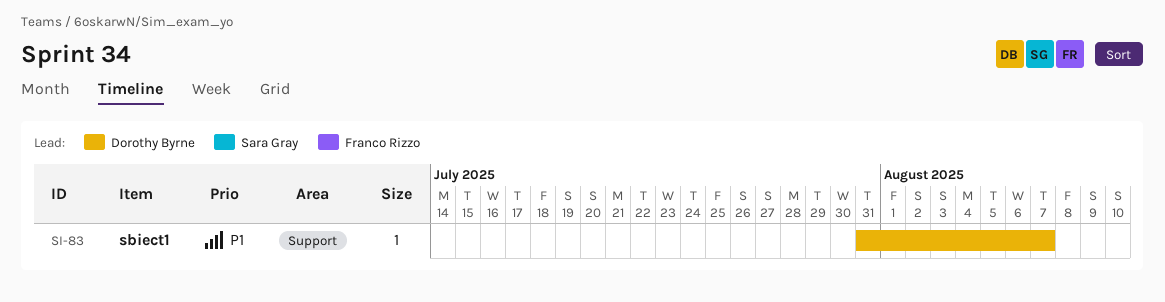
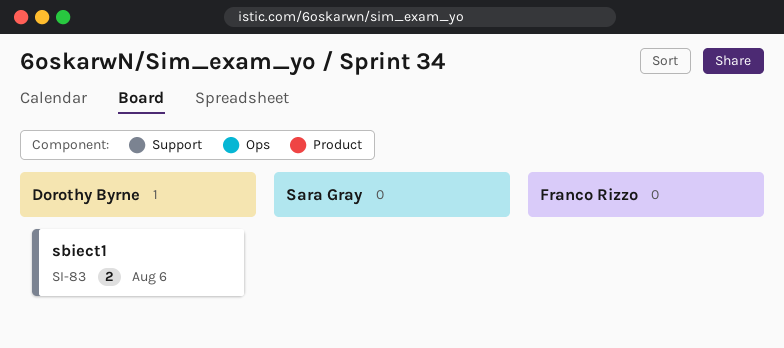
SI-83, estimate: 1 -> 2
SI-83, due: Aug 7 -> Aug 6

